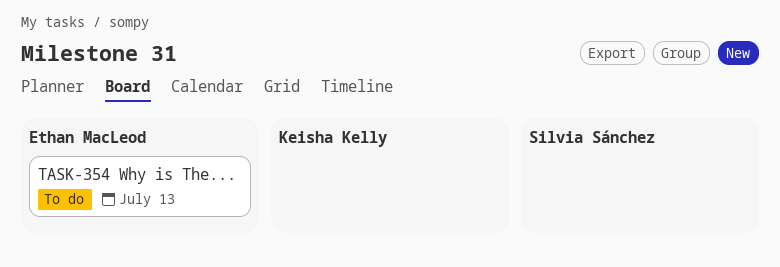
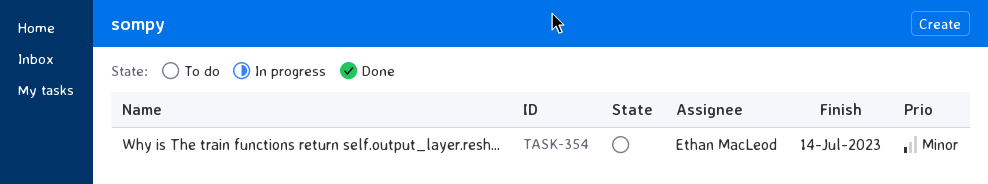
TASK-354, due: Jul 13 -> Jul 14

